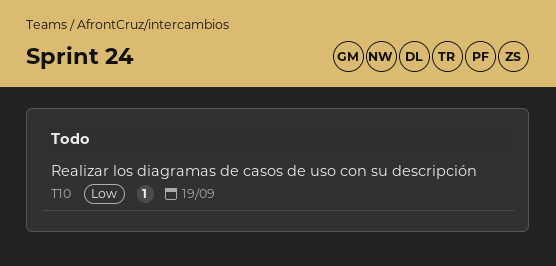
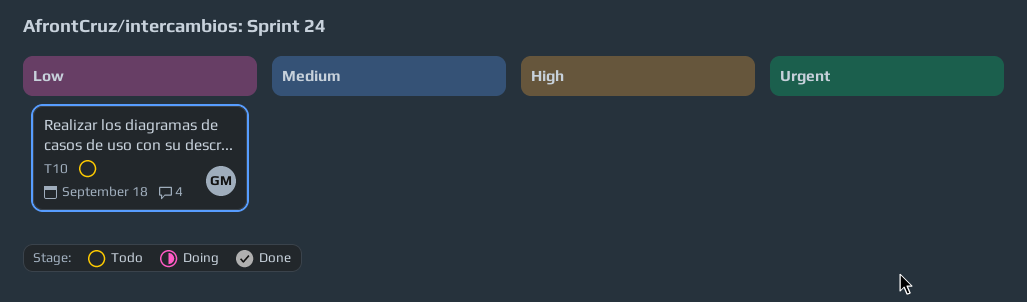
T10, due: Sep 19 -> Sep 18

